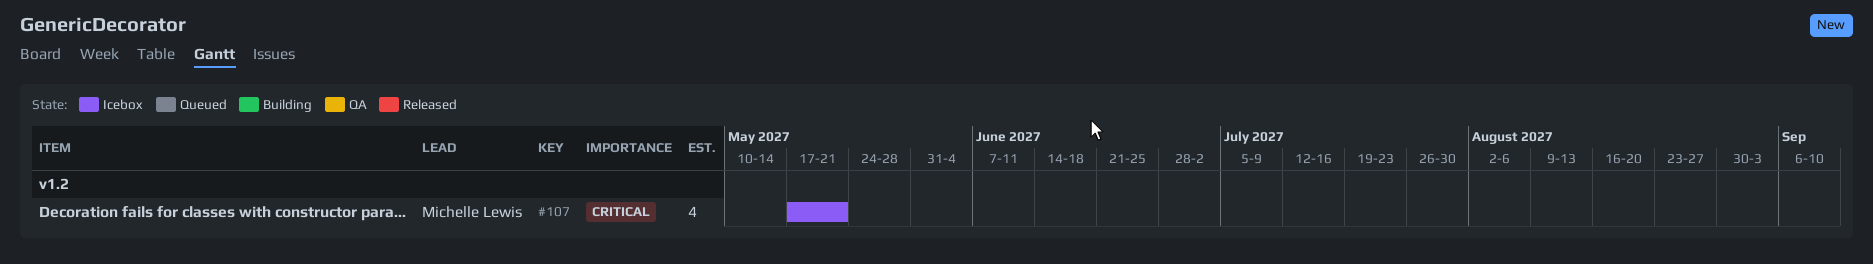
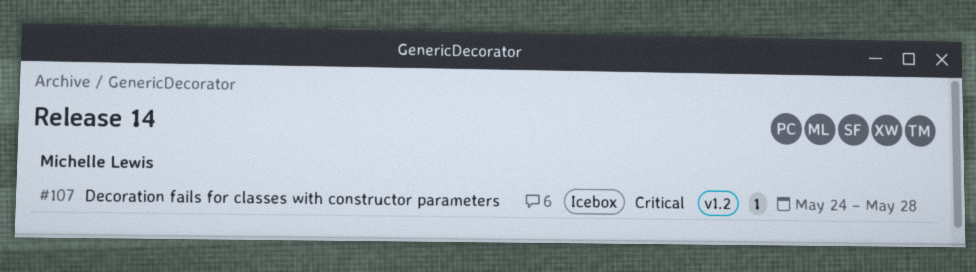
#107, estimate: 4 -> 1
#107, start: May 17 -> May 24
#107, due: May 21 -> May 28

